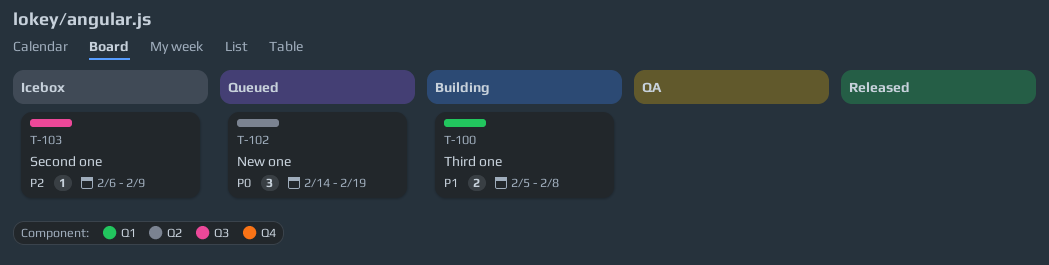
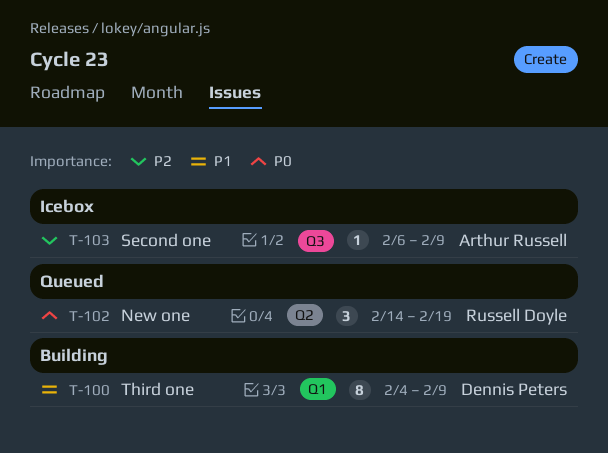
T-100, estimate: 2 -> 8
T-100, start: Feb 5 -> Feb 4
T-100, due: Feb 8 -> Feb 9

